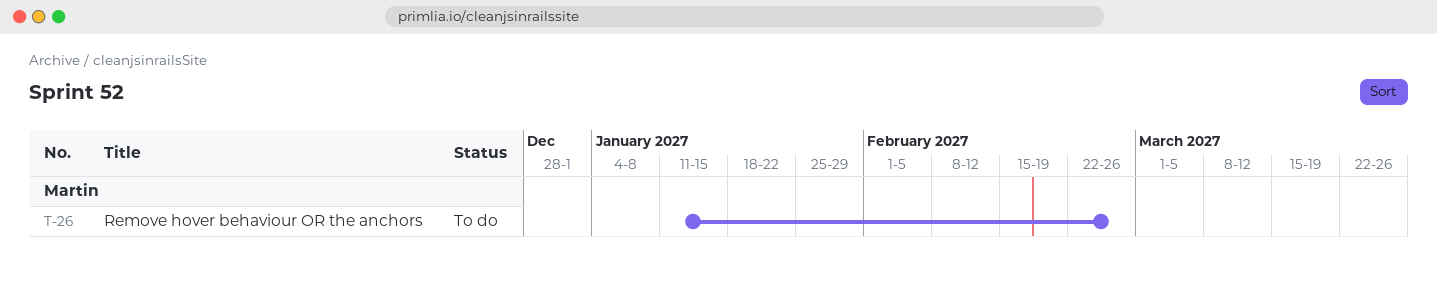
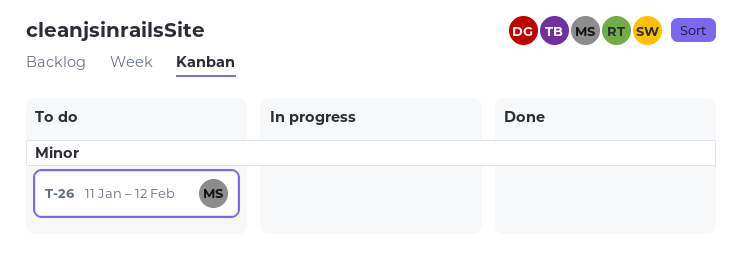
T-26, due: Feb 26 -> Feb 12

